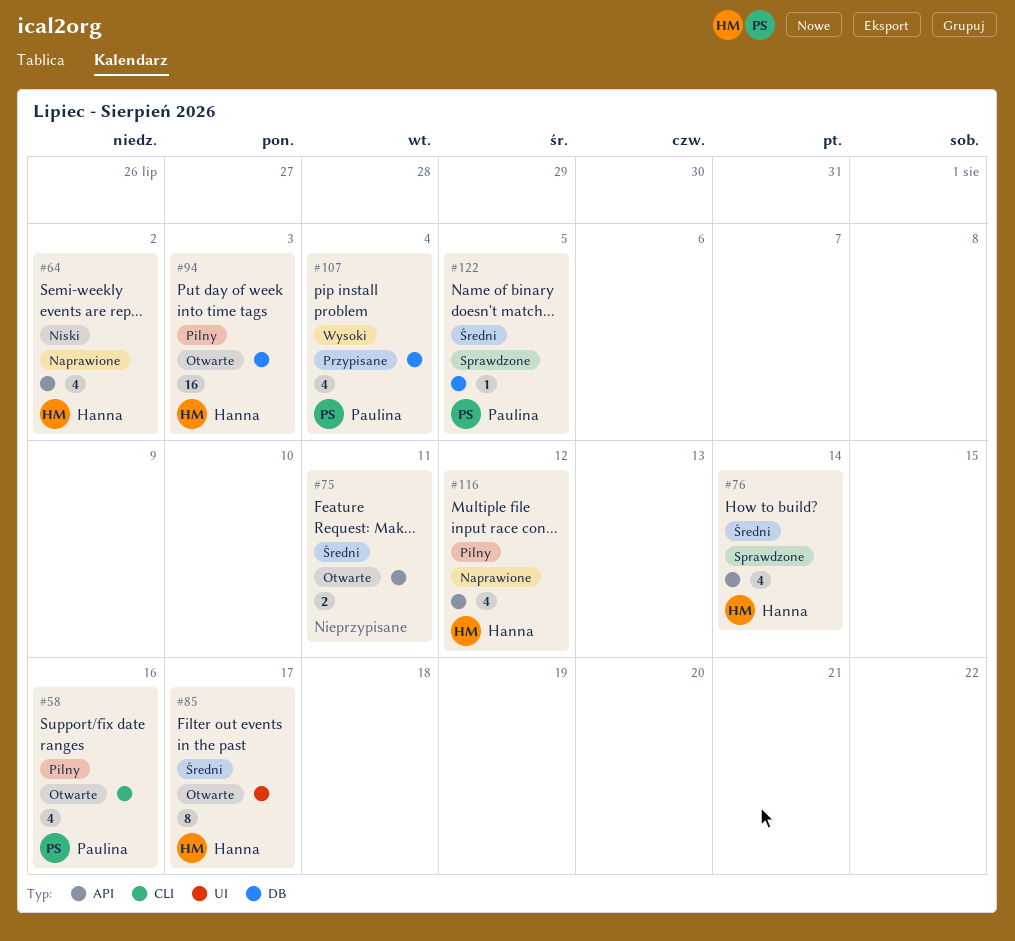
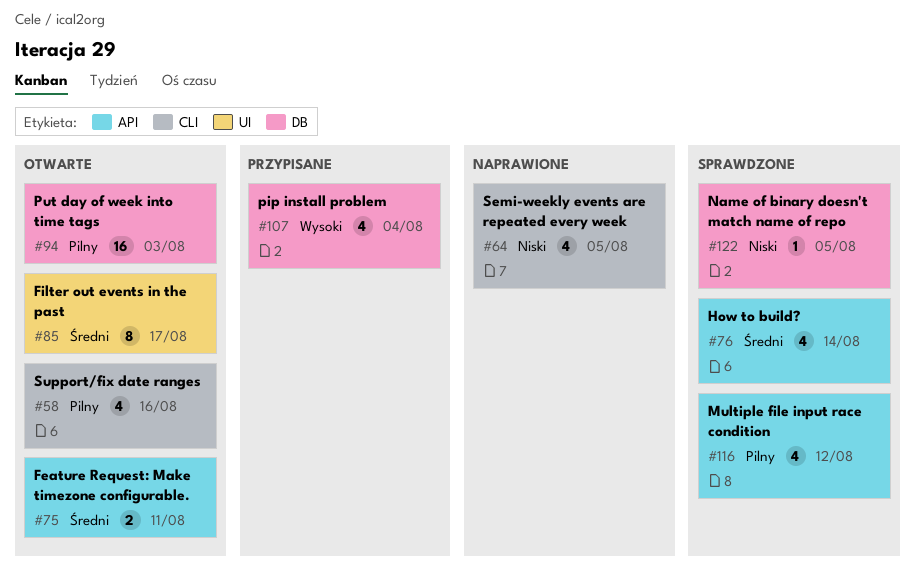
#64, label: API -> CLI
#64, due: Aug 2 -> Aug 5
#116, status: Naprawione -> Sprawdzone
#122, priority: Średni -> Niski

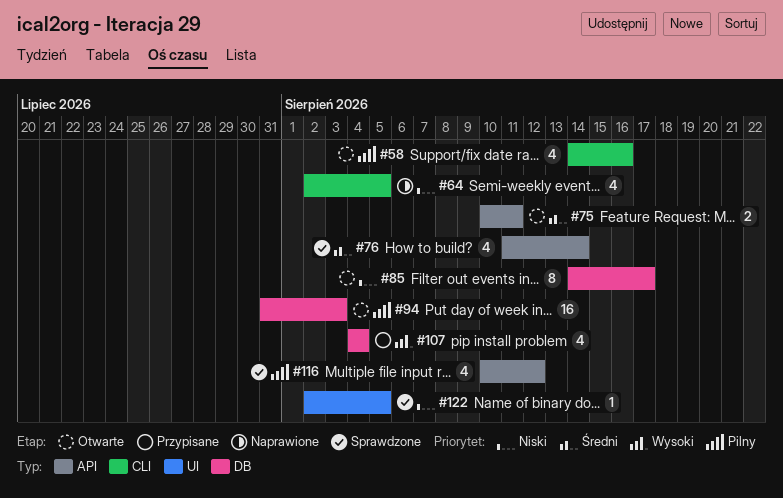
#85, priority: Średni -> Niski
#85, label: UI -> DB
#122, label: DB -> UI

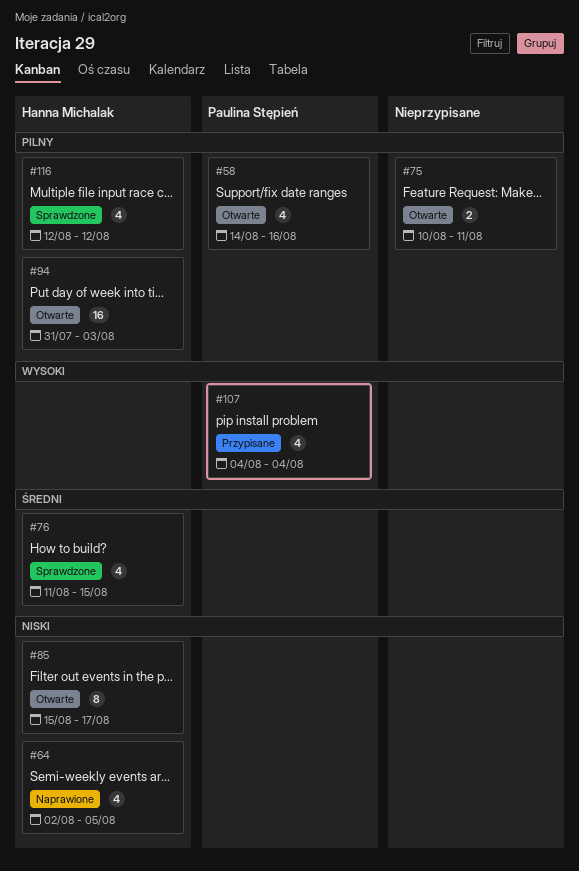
#75, priority: Średni -> Pilny
#76, due: Aug 14 -> Aug 15
#85, start: Aug 14 -> Aug 15
#116, start: Aug 10 -> Aug 12
#122: present -> none

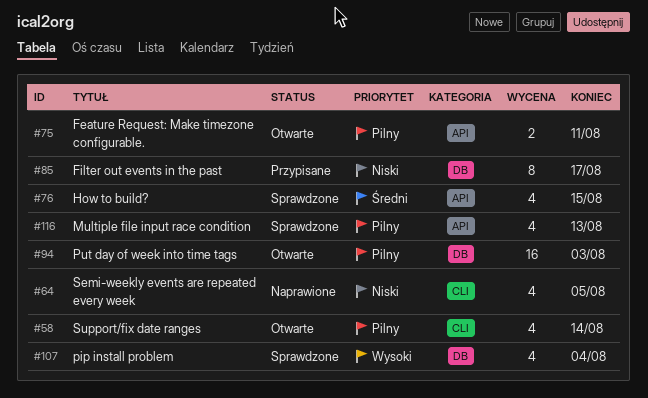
#58, due: Aug 16 -> Aug 14
#85, status: Otwarte -> Przypisane
#107, status: Przypisane -> Sprawdzone
#116, due: Aug 12 -> Aug 13

